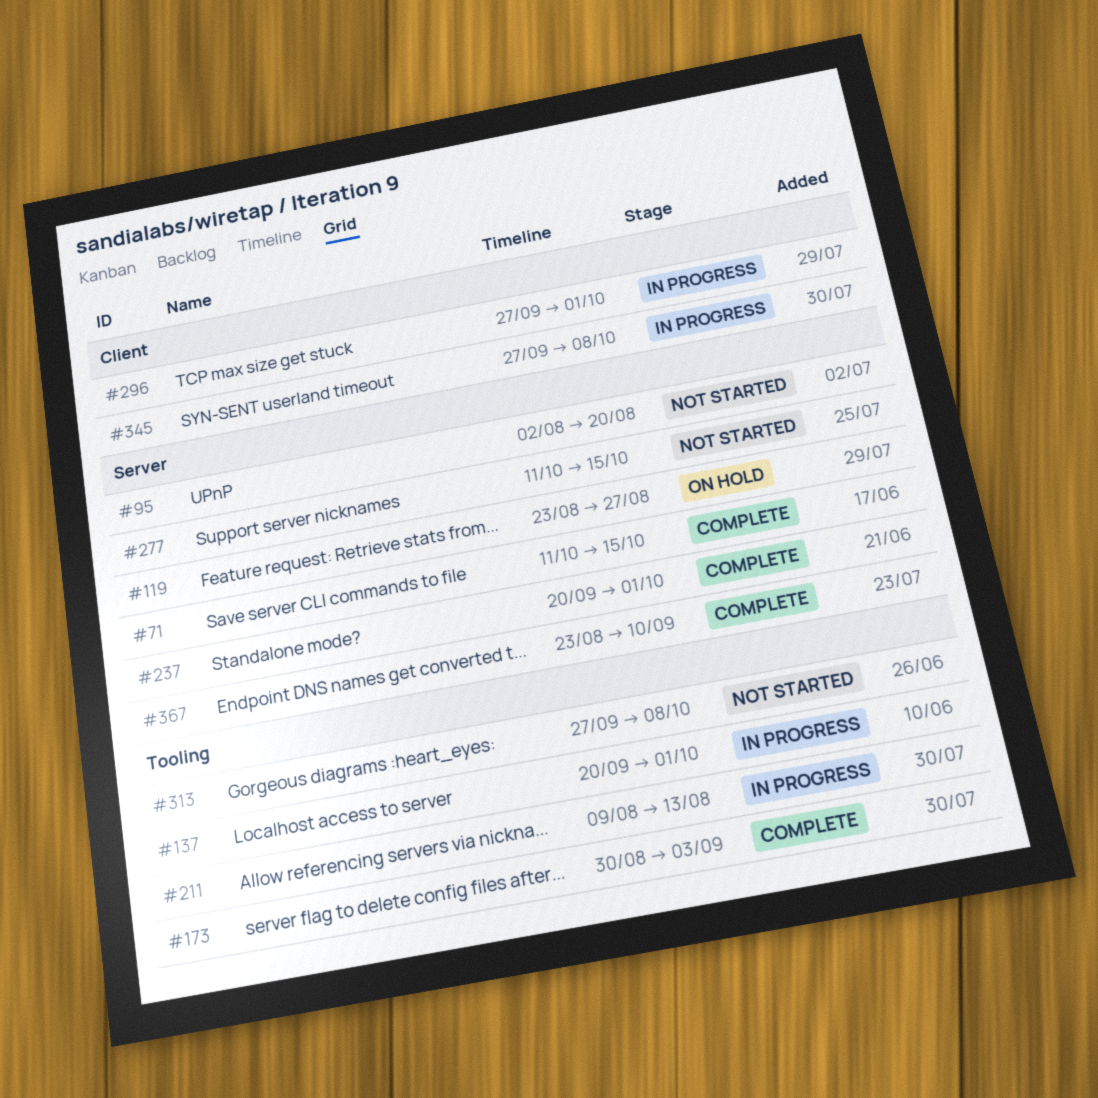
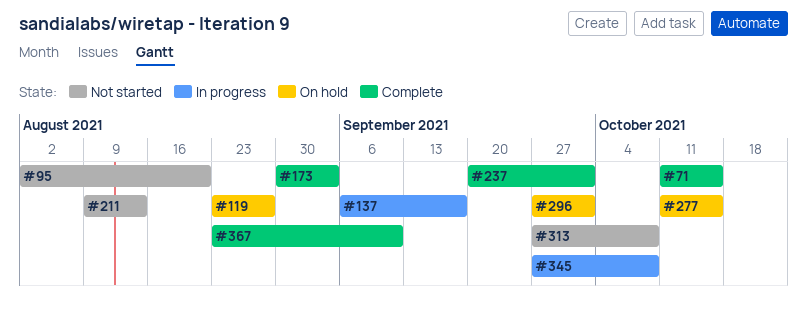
#137, start: Sep 20 -> Sep 6
#137, due: Oct 1 -> Sep 17
#211, status: In progress -> Not started
#277, status: Not started -> On hold
#296, status: In progress -> On hold

